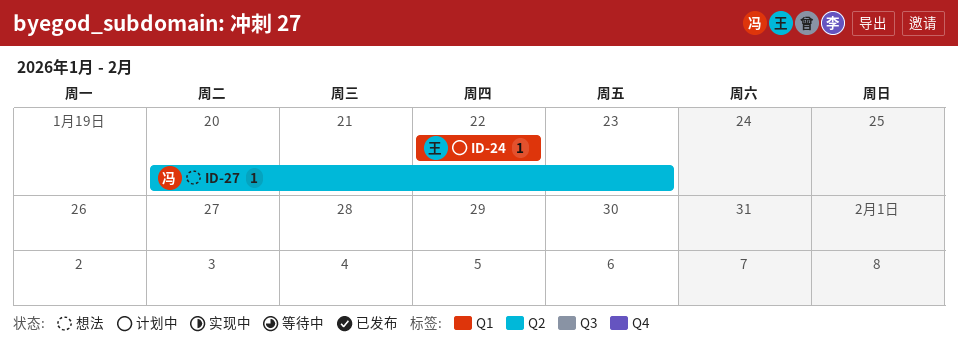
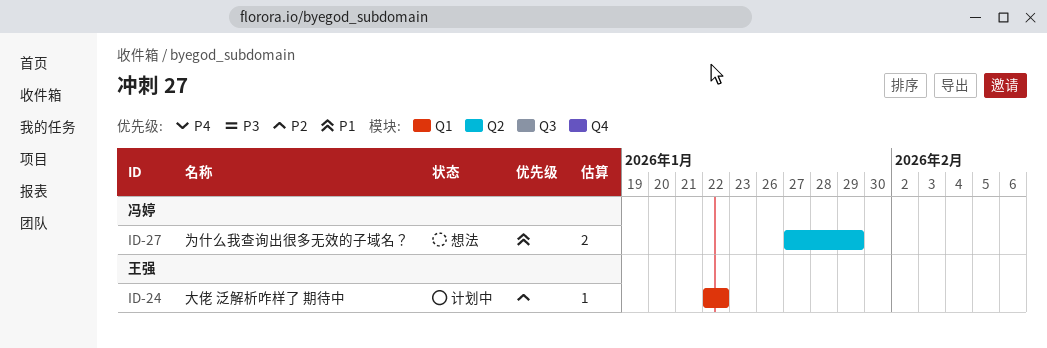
ID-27, estimate: 1 -> 2
ID-27, start: Jan 20 -> Jan 27
ID-27, due: Jan 23 -> Jan 29

